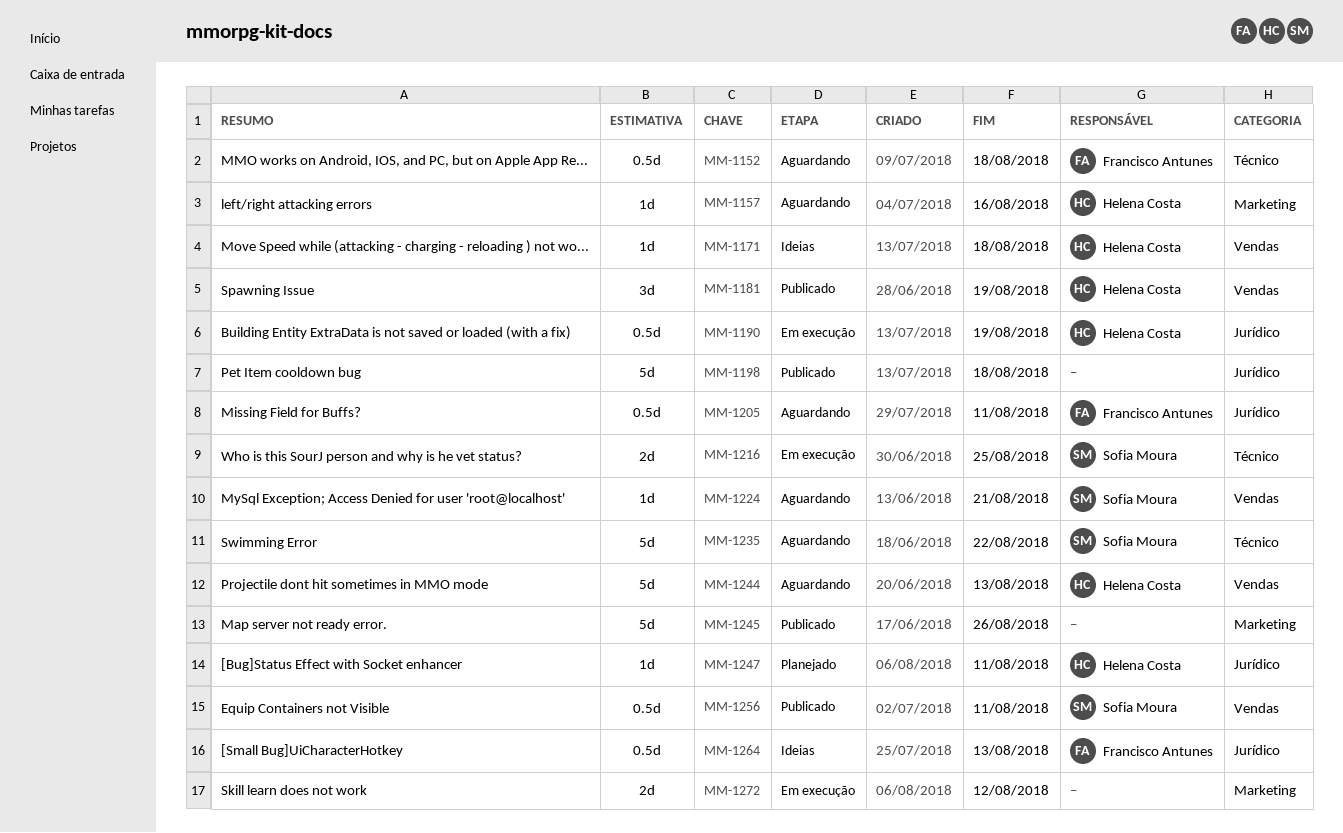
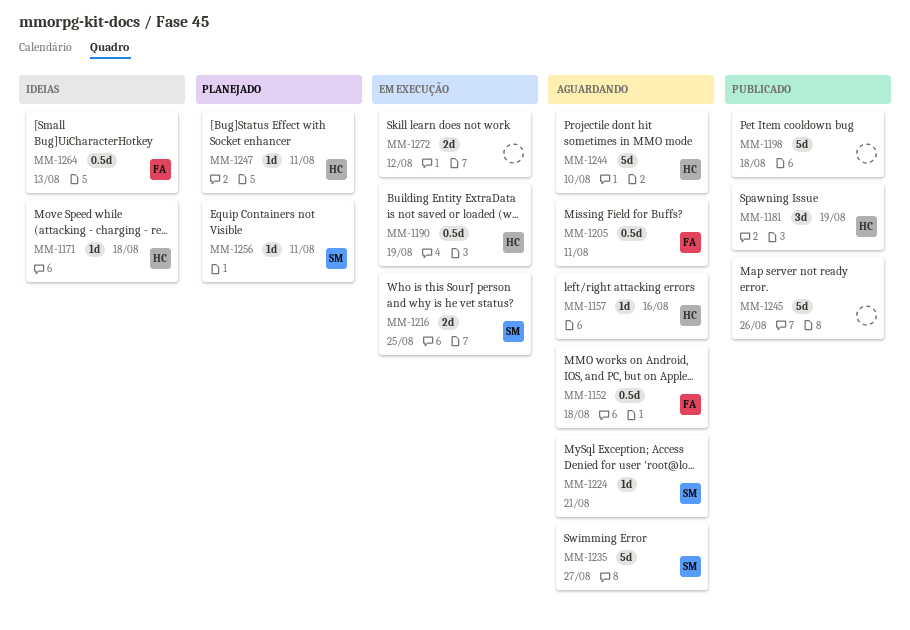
MM-1235, due: Aug 22 -> Aug 27
MM-1244, due: Aug 13 -> Aug 10
MM-1256, status: Publicado -> Planejado
MM-1256, estimate: 0.5d -> 1d

